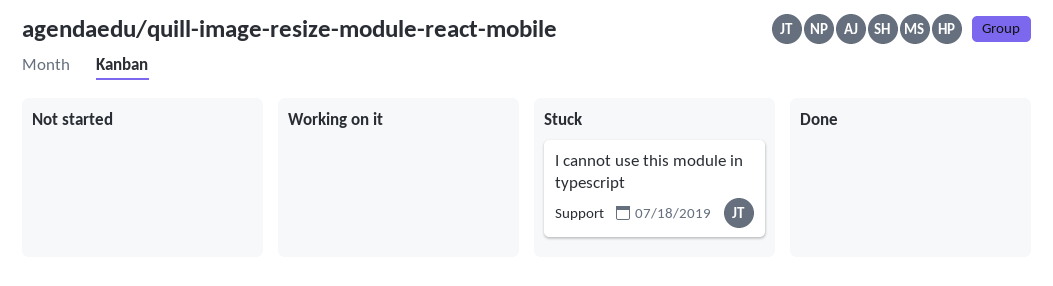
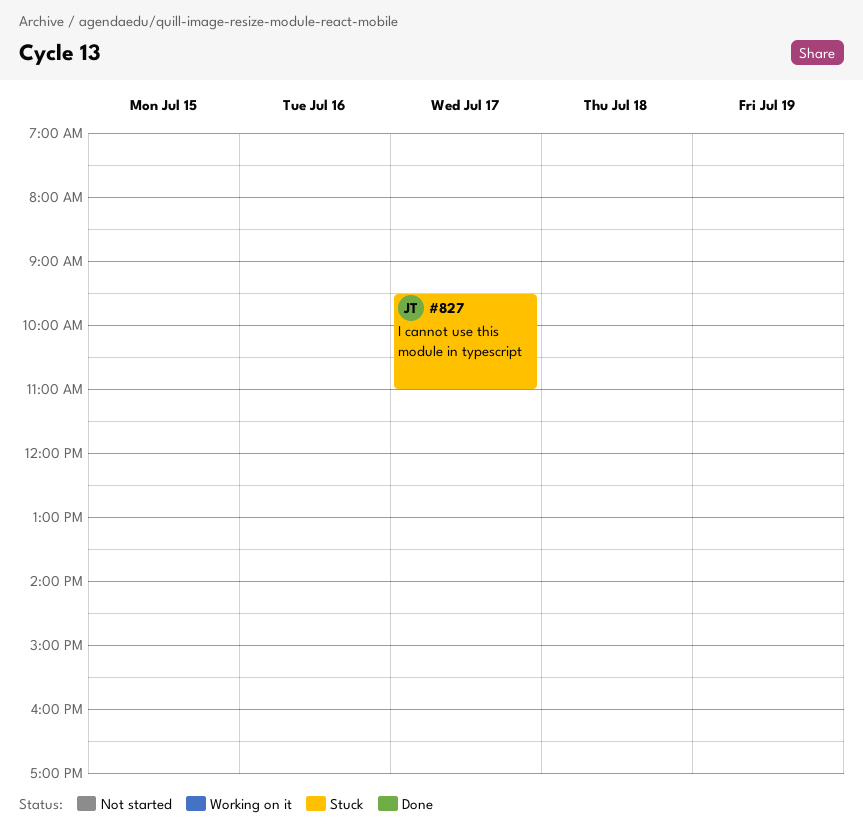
I cannot use this module in typescript, day: Jul 18 -> Jul 17

